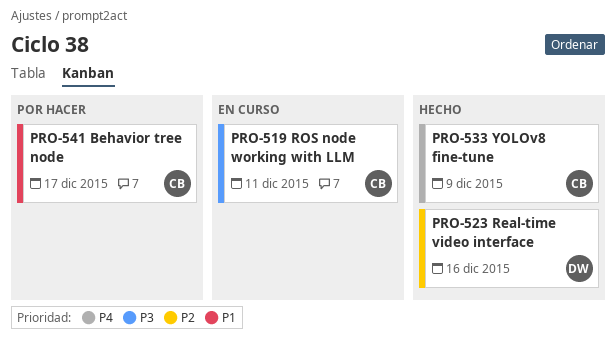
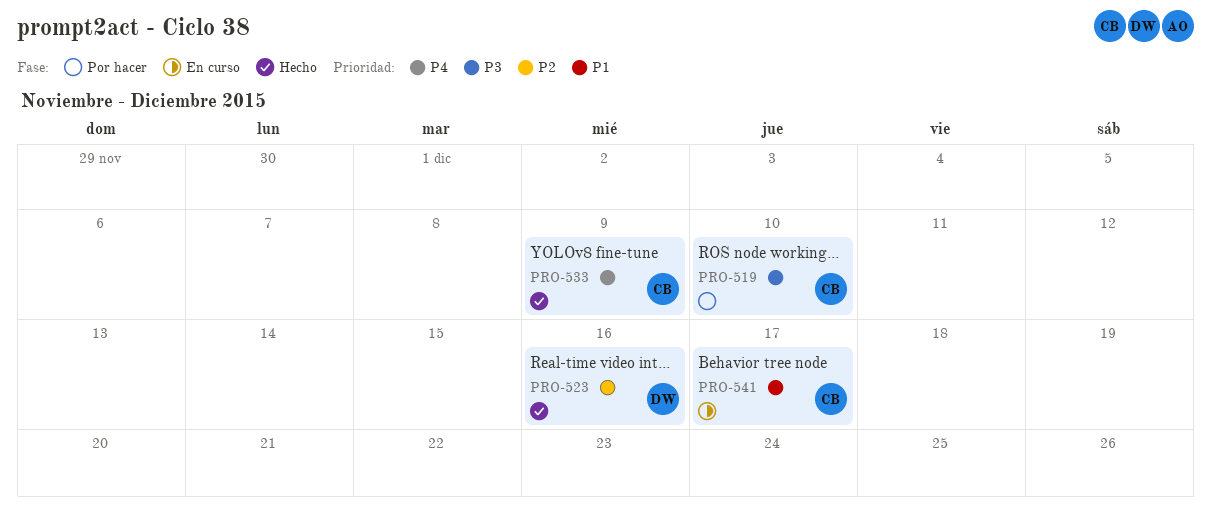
PRO-519, status: En curso -> Por hacer
PRO-519, due: Dec 11 -> Dec 10
PRO-541, status: Por hacer -> En curso

